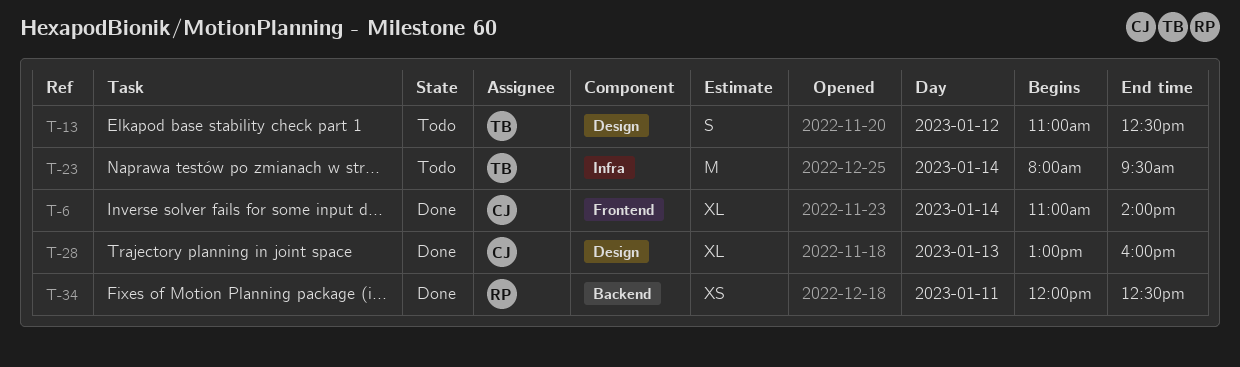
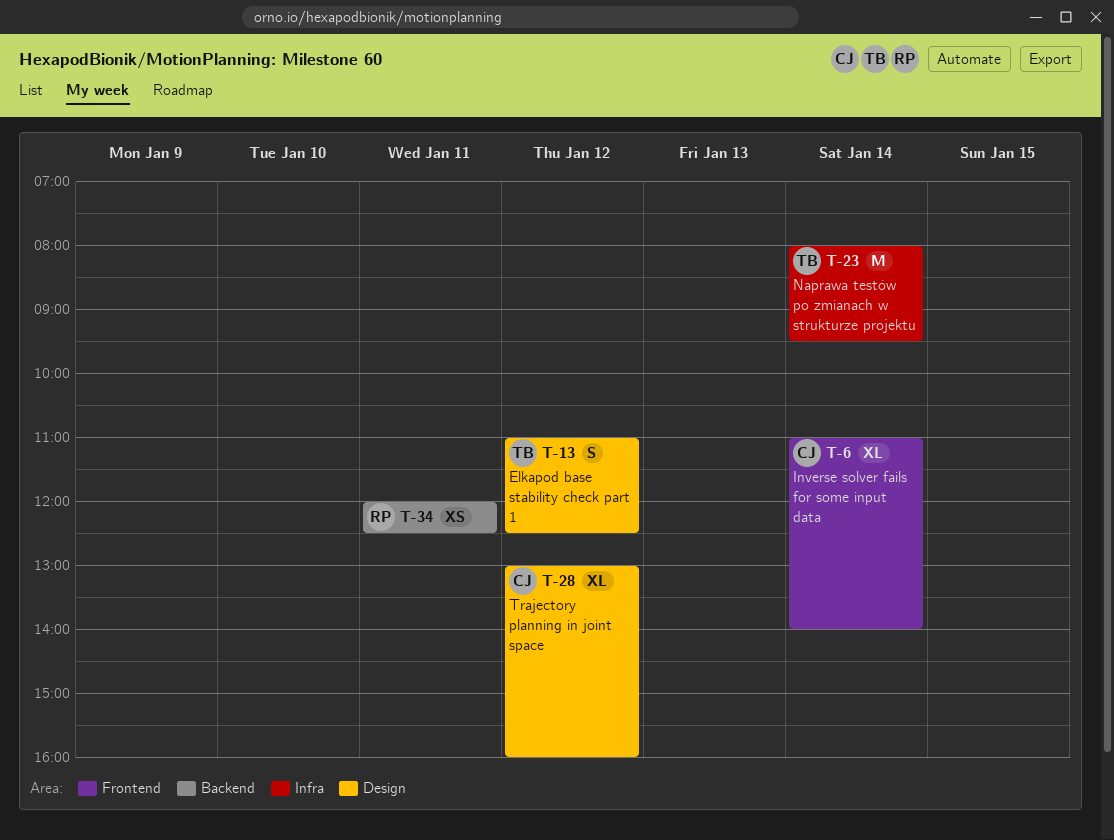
T-28, day: Jan 13 -> Jan 12

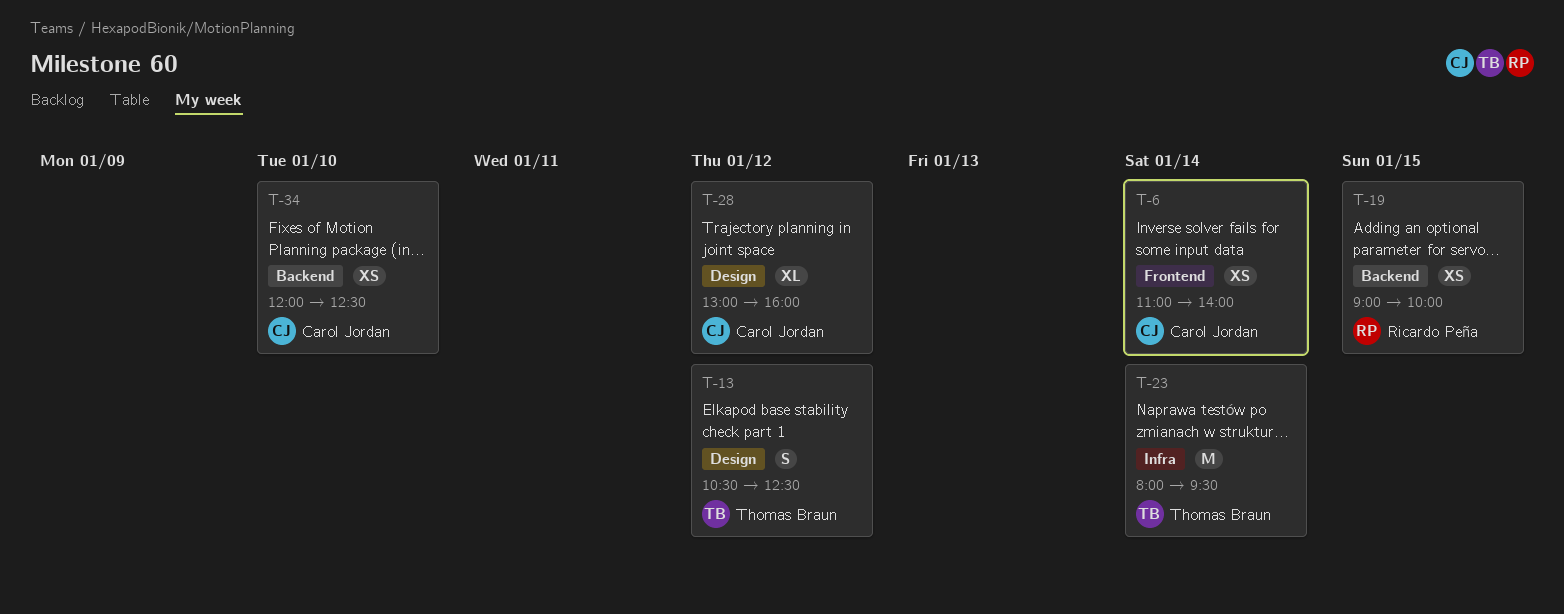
T-6, estimate: XL -> XS
T-13, begins: 11:00 -> 10:30
T-19: none -> present
T-34, owner: Ricardo Peña -> Carol Jordan
T-34, day: Jan 11 -> Jan 10

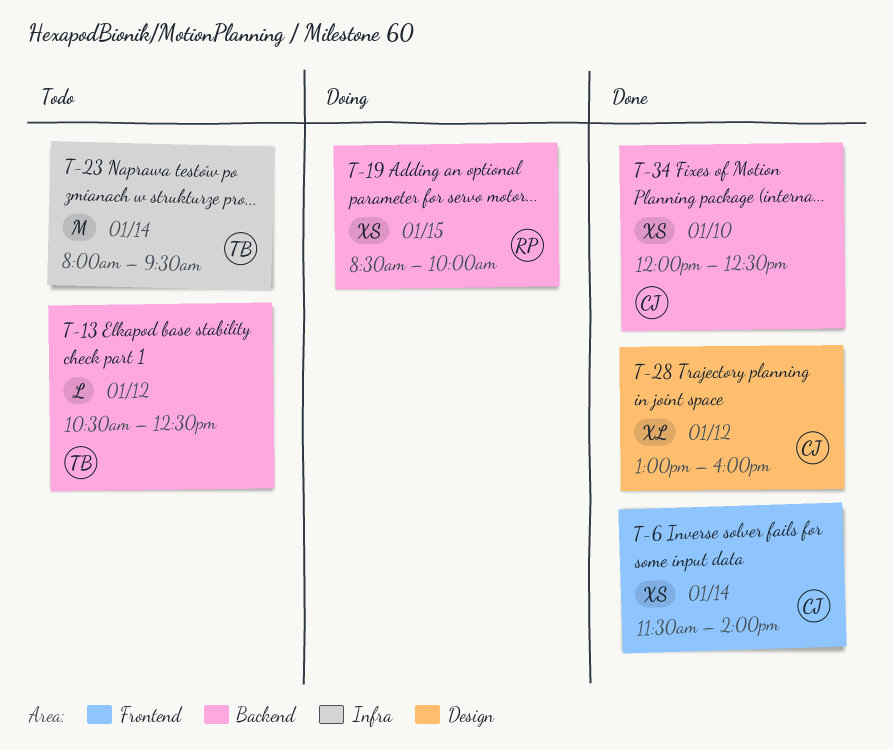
T-6, begins: 11:00 -> 11:30
T-13, label: Design -> Backend
T-13, estimate: S -> L
T-19, begins: 09:00 -> 08:30

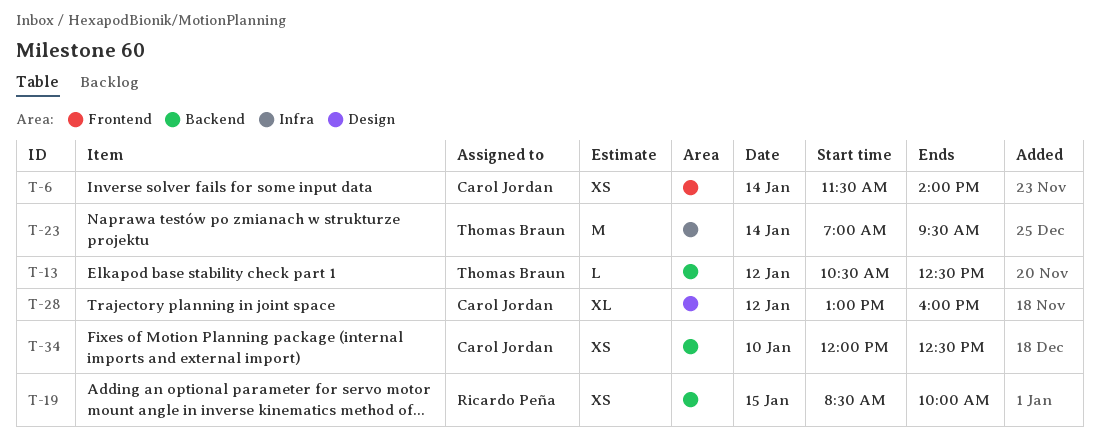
T-23, begins: 08:00 -> 07:00

